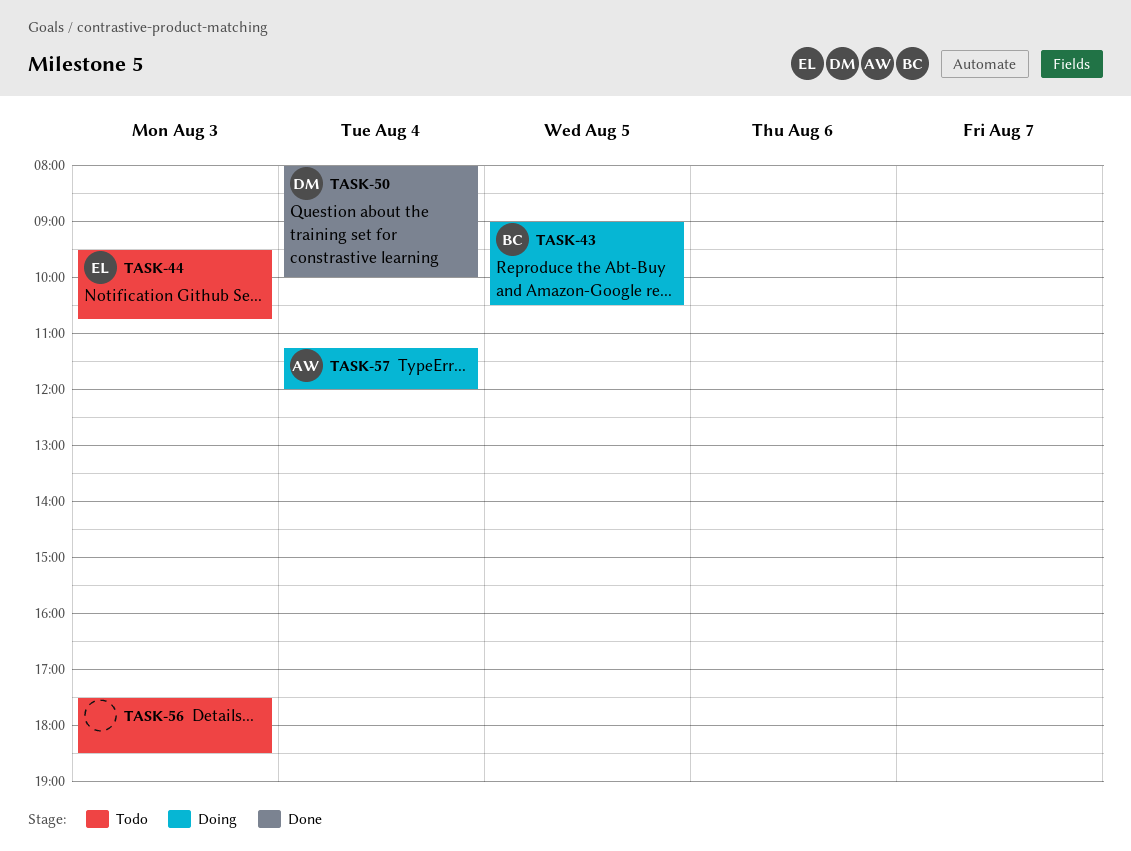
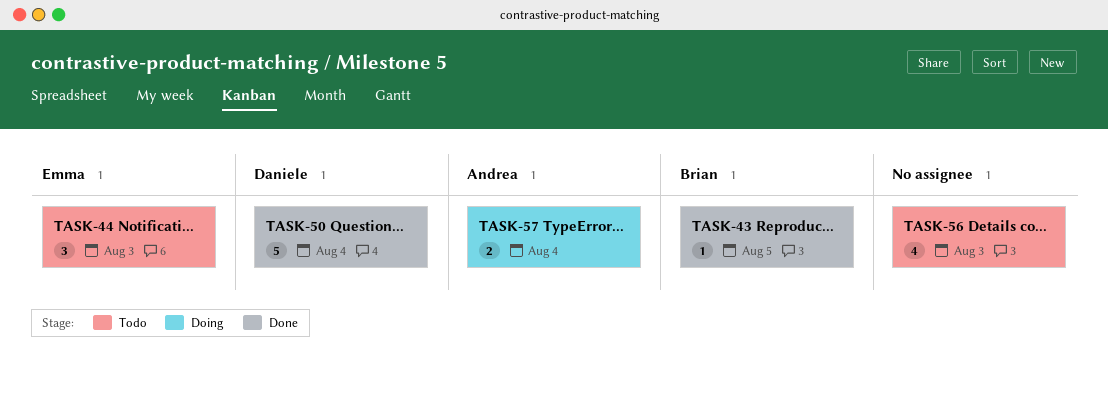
TASK-43, status: Doing -> Done

